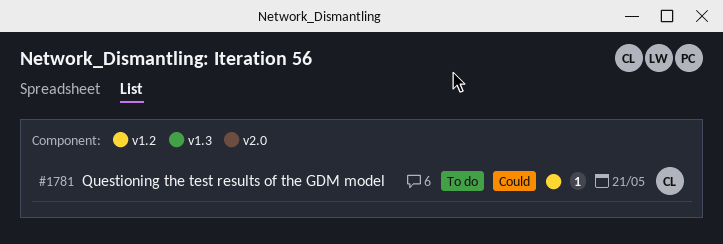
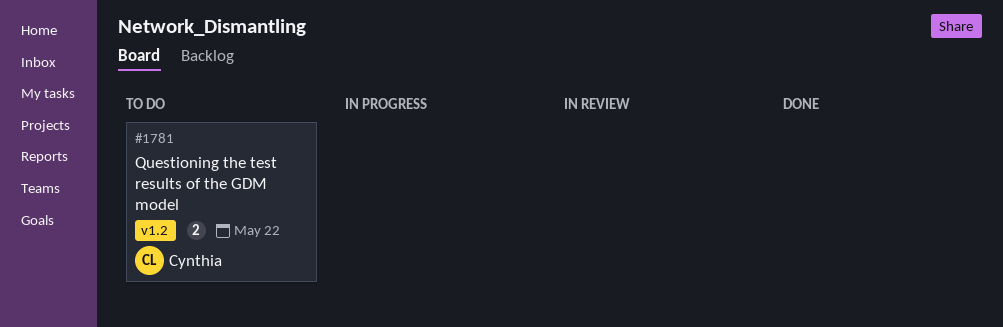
#1781, estimate: 1 -> 2
#1781, due: May 21 -> May 22

